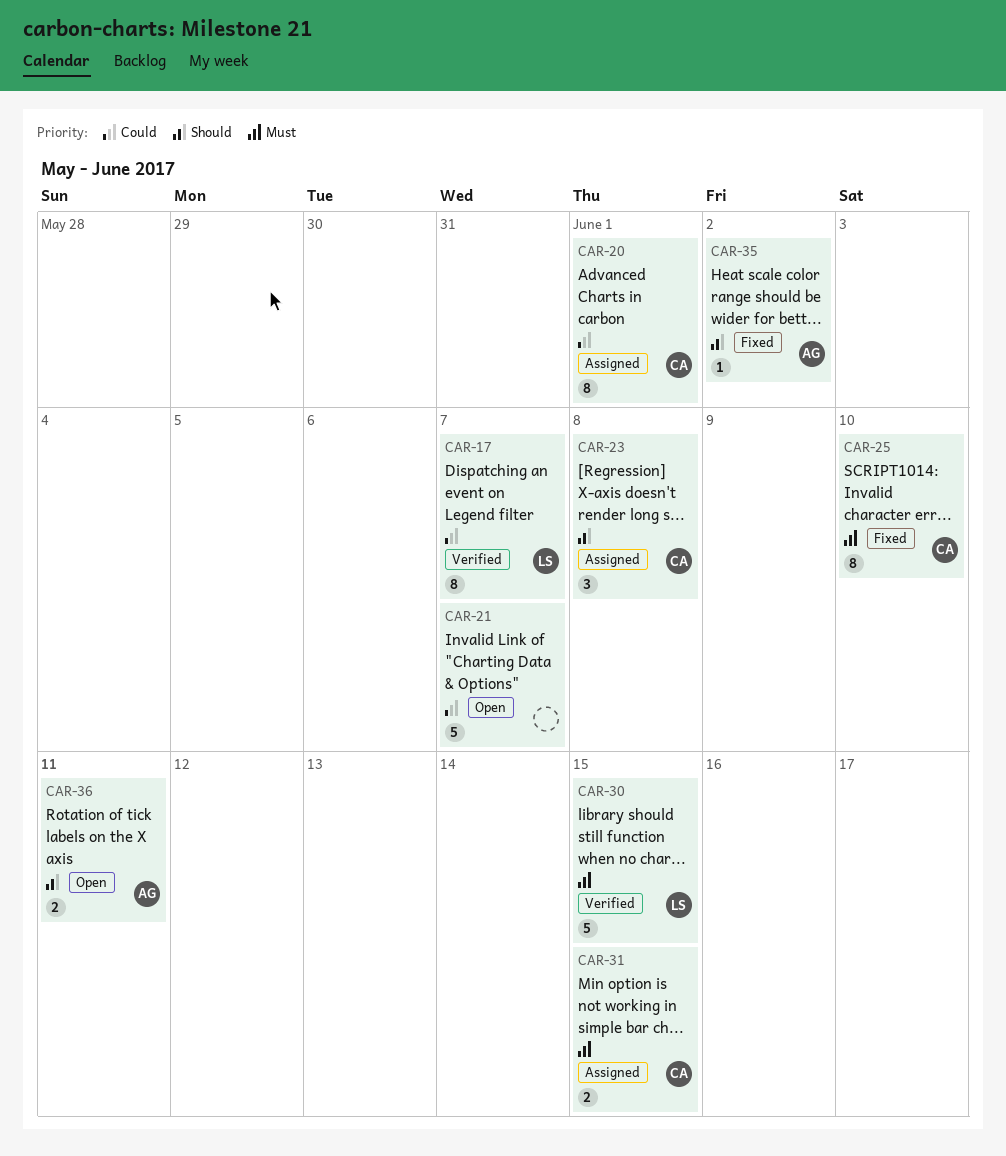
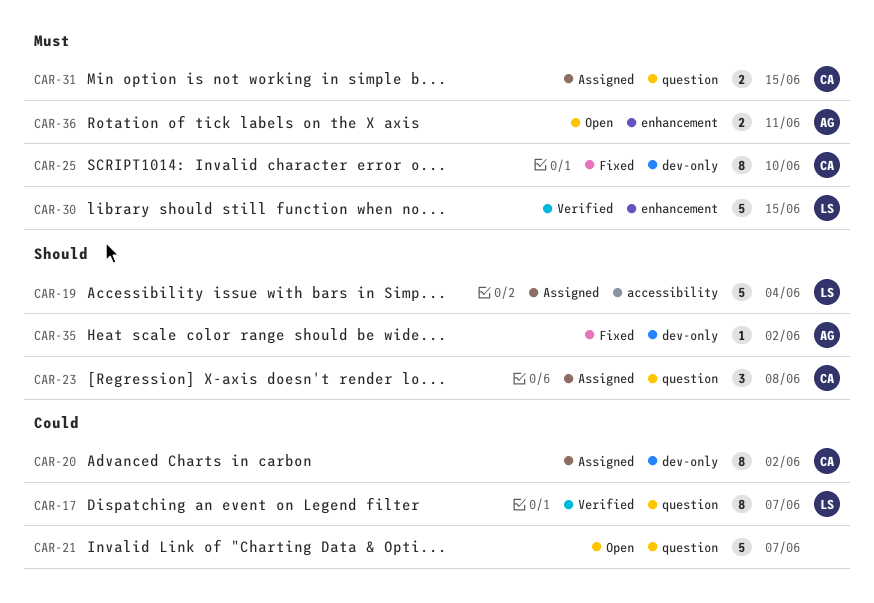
CAR-19: none -> present
CAR-20, due: Jun 1 -> Jun 2
CAR-36, priority: Should -> Must

